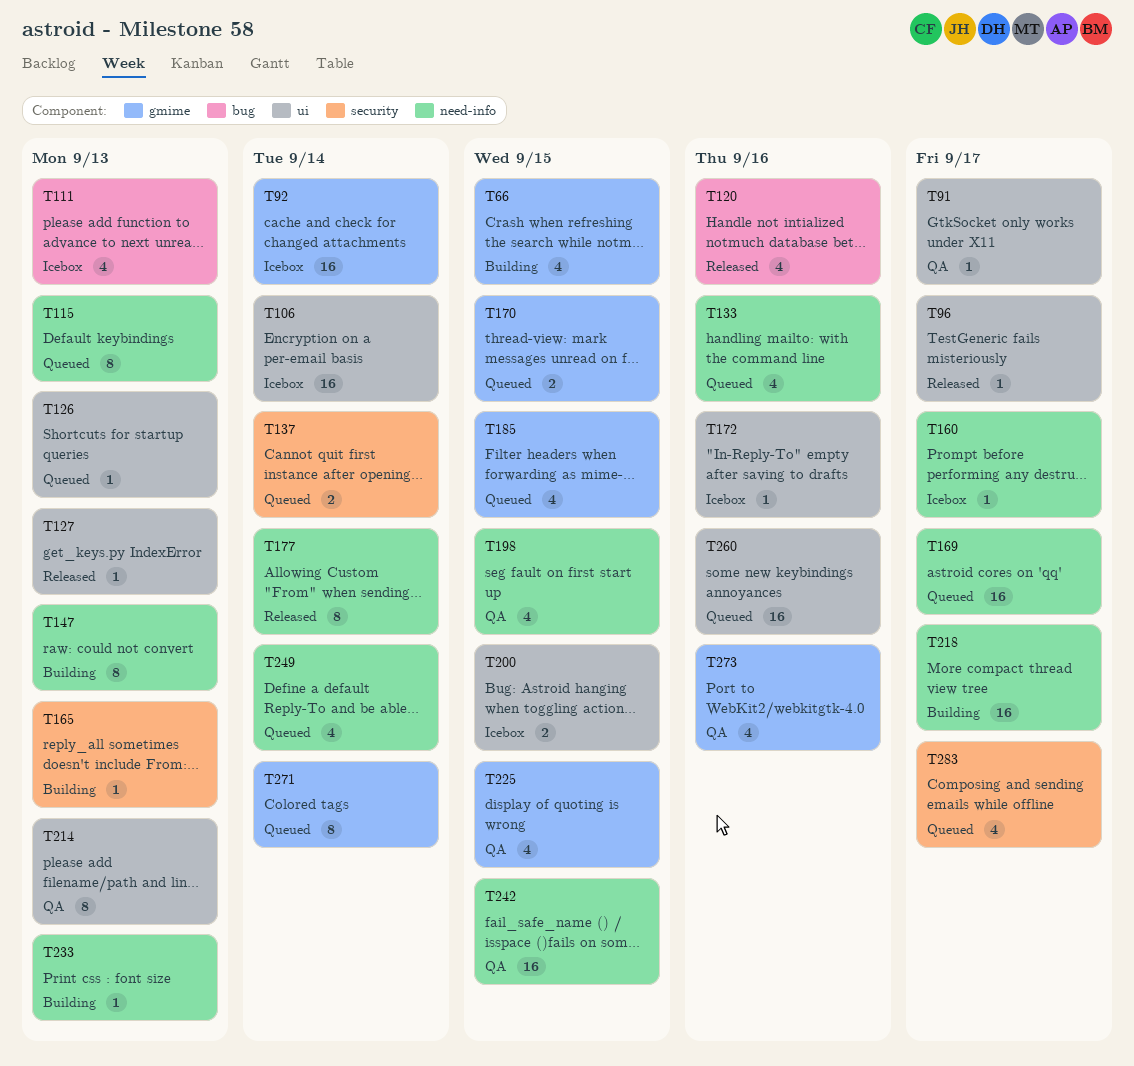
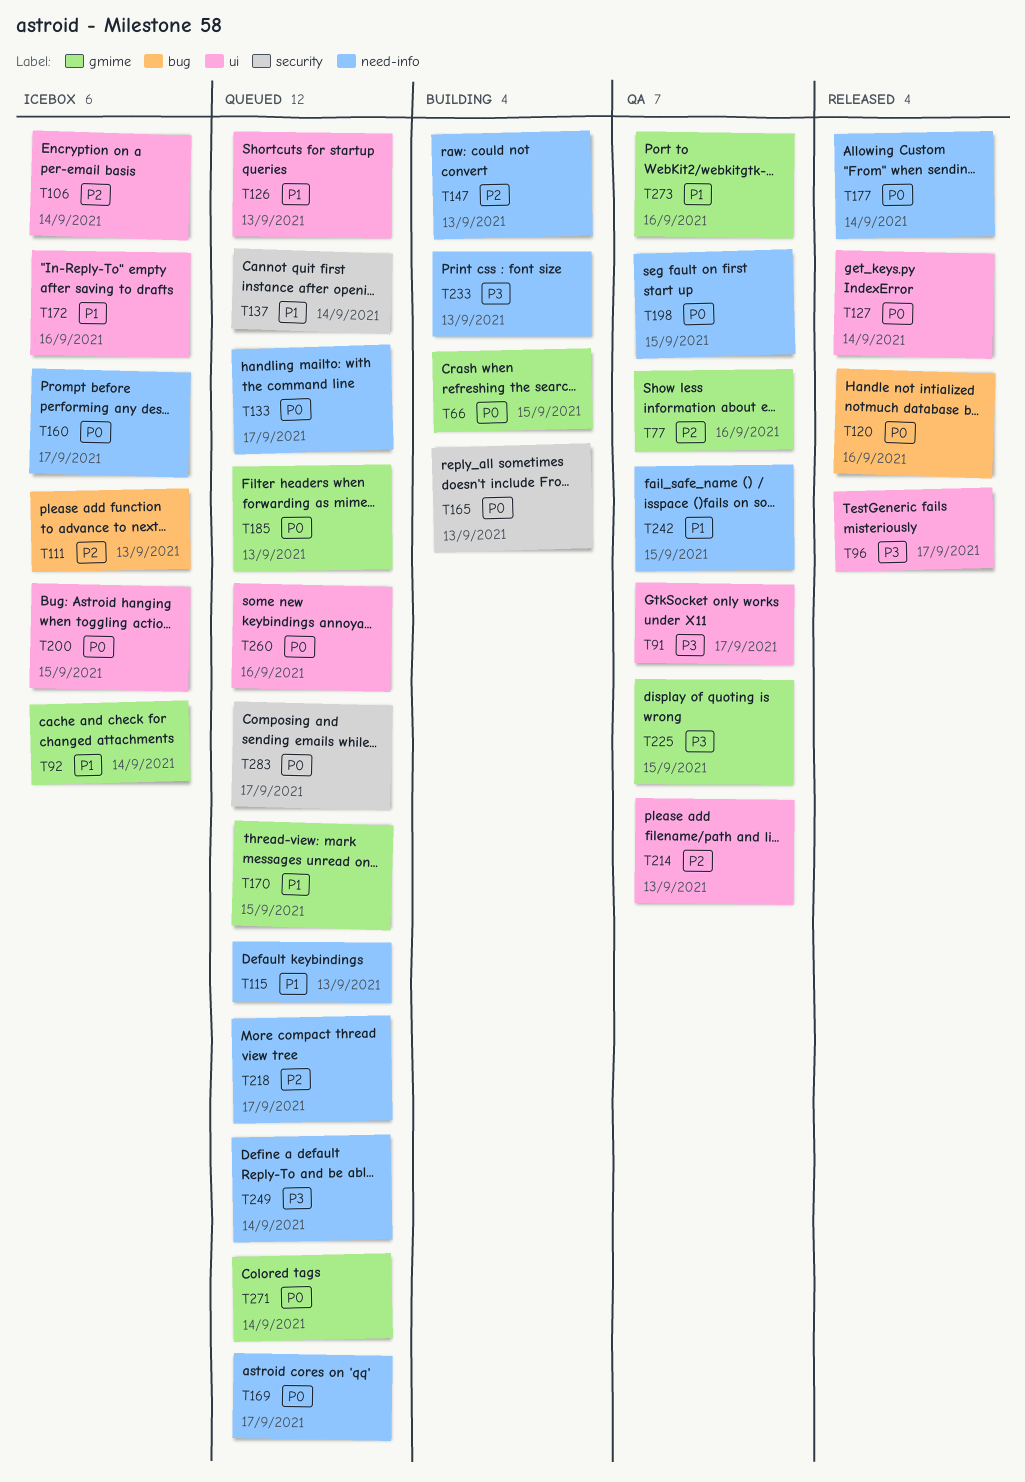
T77: none -> present
T127, due: Sep 13 -> Sep 14
T133, due: Sep 16 -> Sep 17
T185, due: Sep 15 -> Sep 13
T218, status: Building -> Queued

